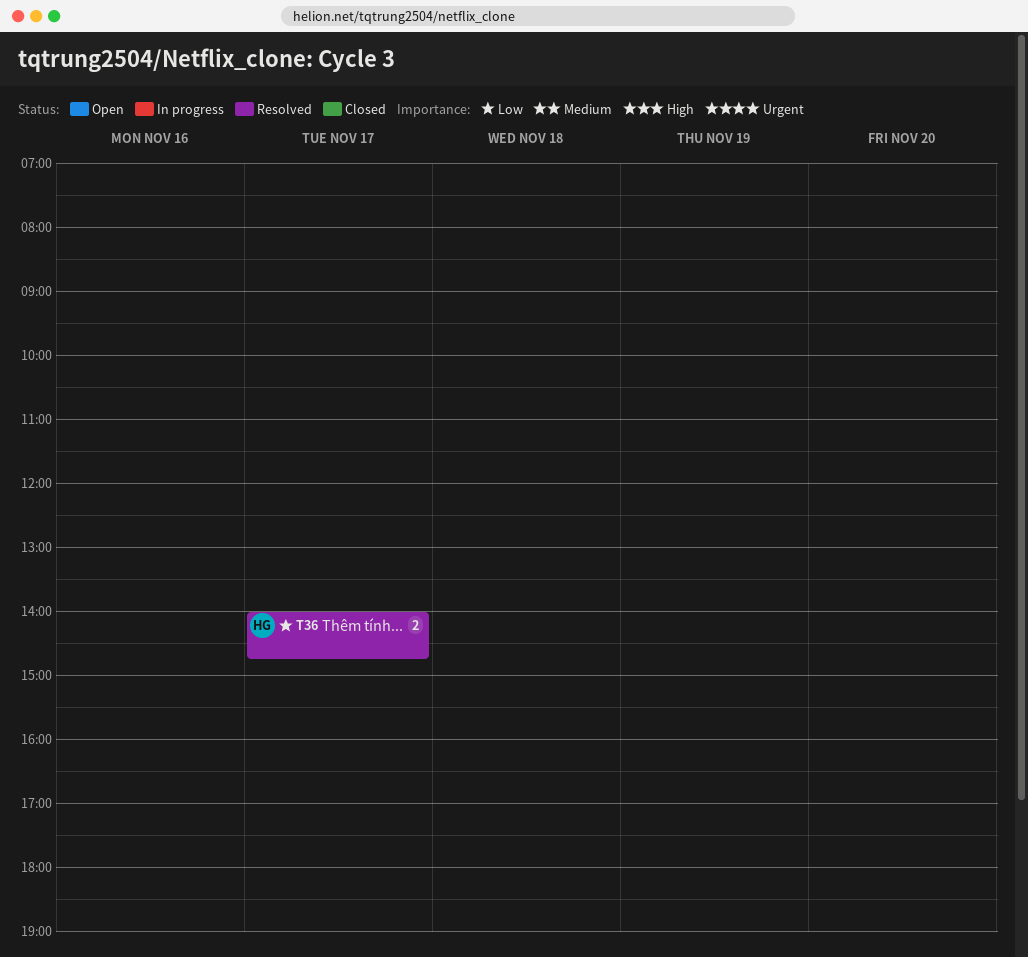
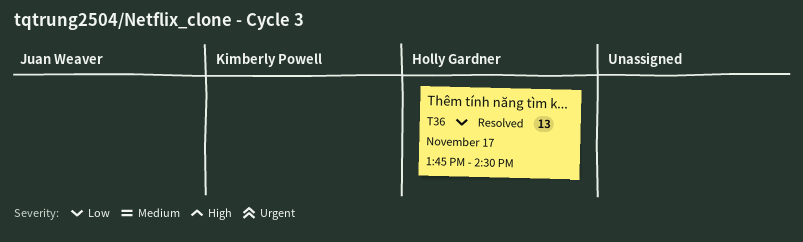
T36, estimate: 2 -> 13
T36, begins: 14:00 -> 13:45
T36, ends: 14:45 -> 14:30

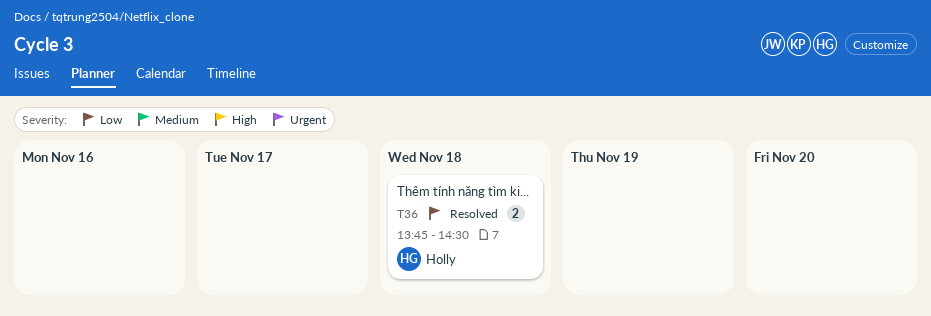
T36, estimate: 13 -> 2
T36, day: Nov 17 -> Nov 18

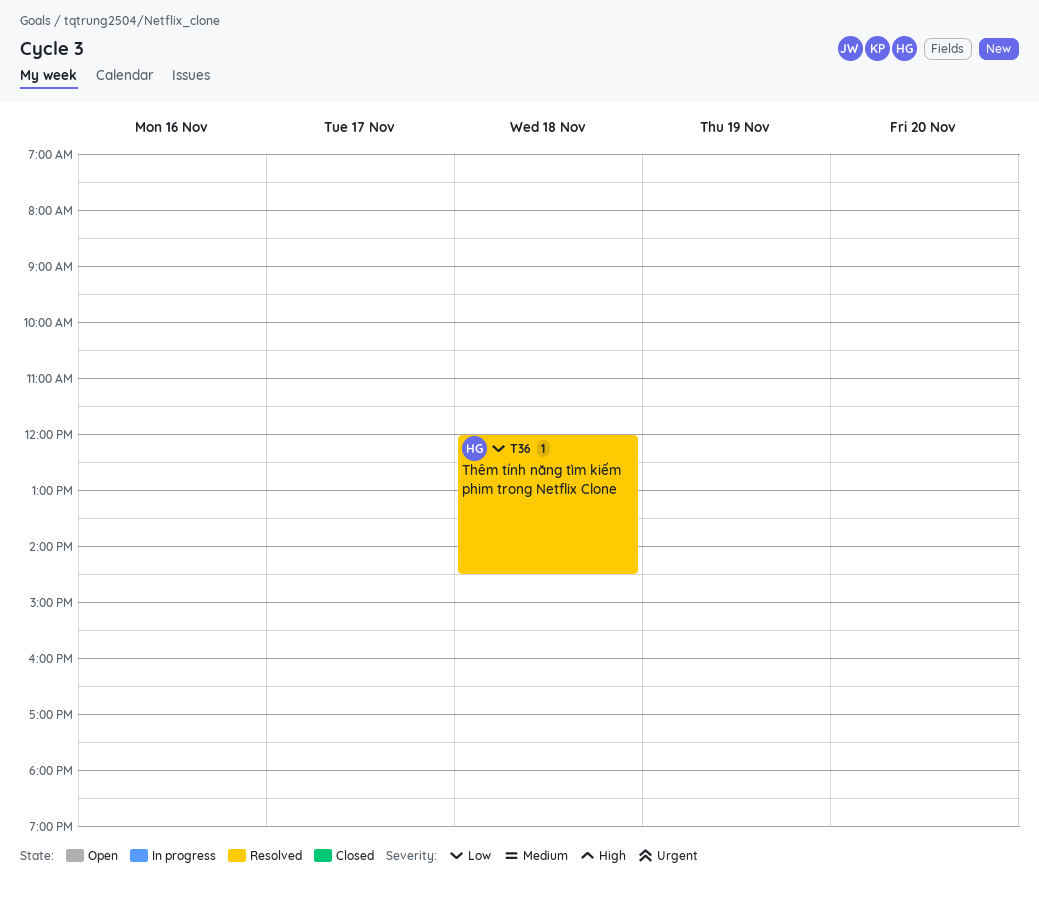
T36, estimate: 2 -> 1
T36, begins: 13:45 -> 12:00

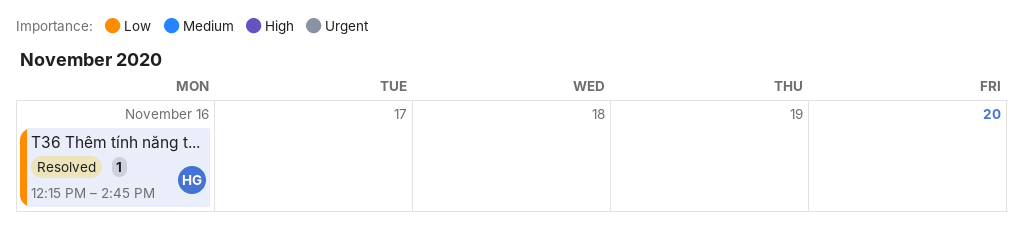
T36, day: Nov 18 -> Nov 16
T36, begins: 12:00 -> 12:15
T36, ends: 14:30 -> 14:45

